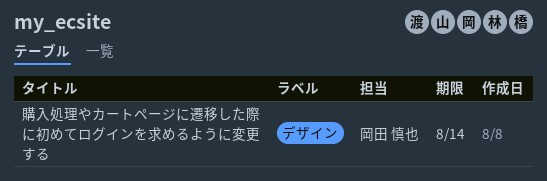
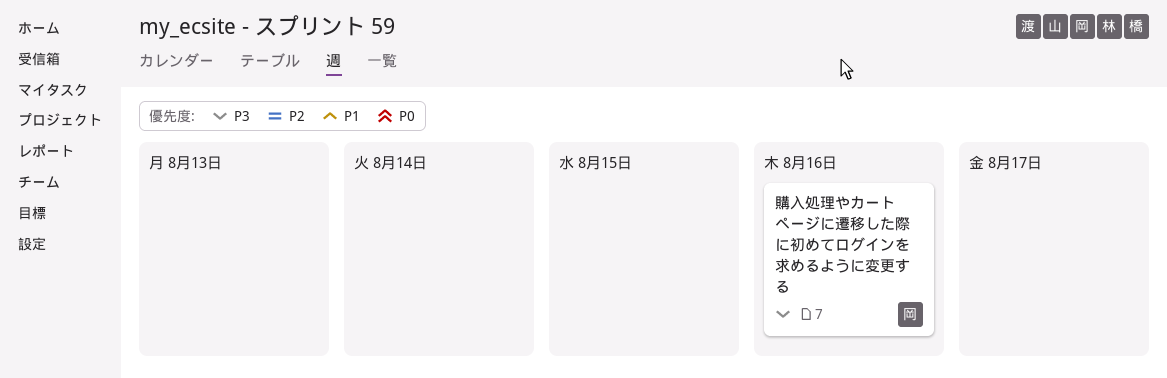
購入処理やカートページに遷移した際に初めてログインを求めるように変更する, due: Aug 14 -> Aug 16

